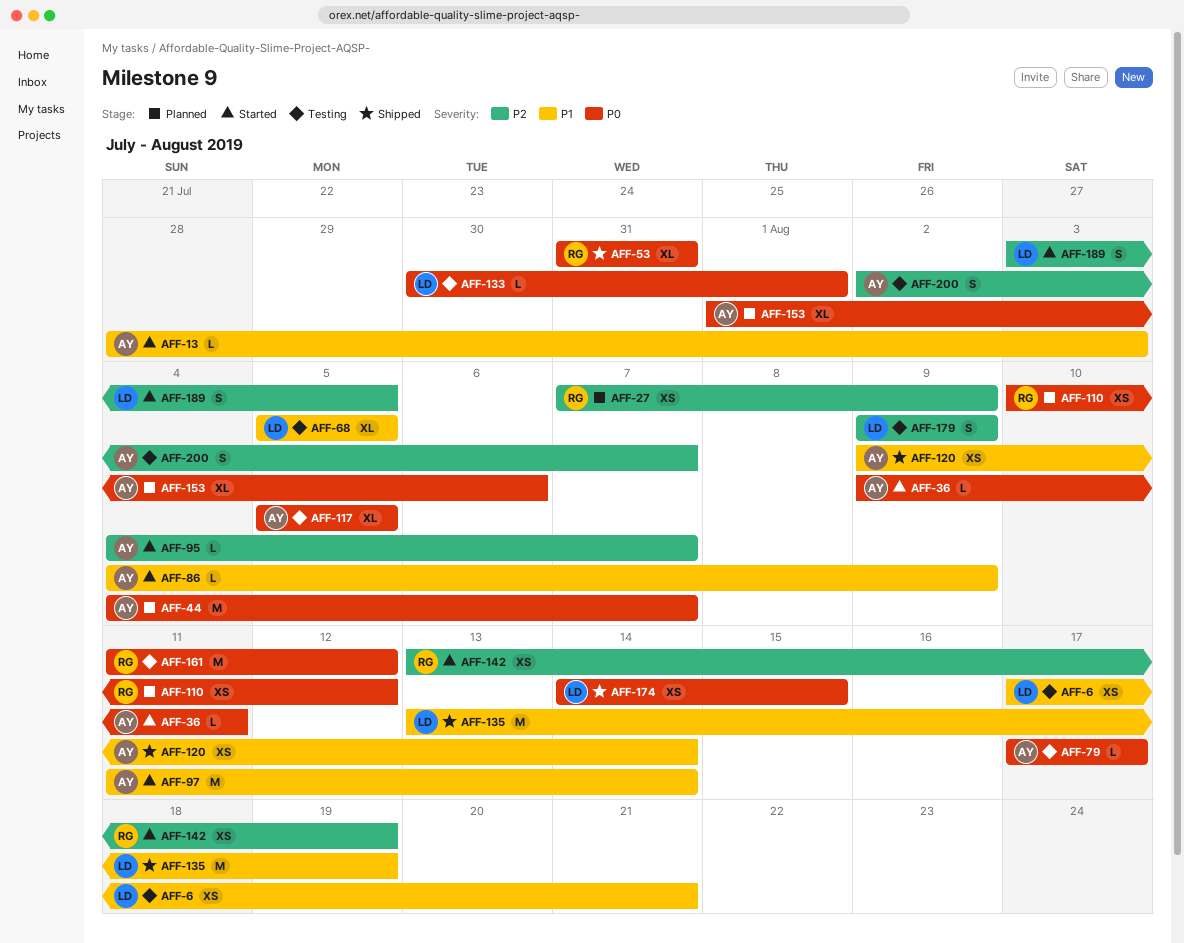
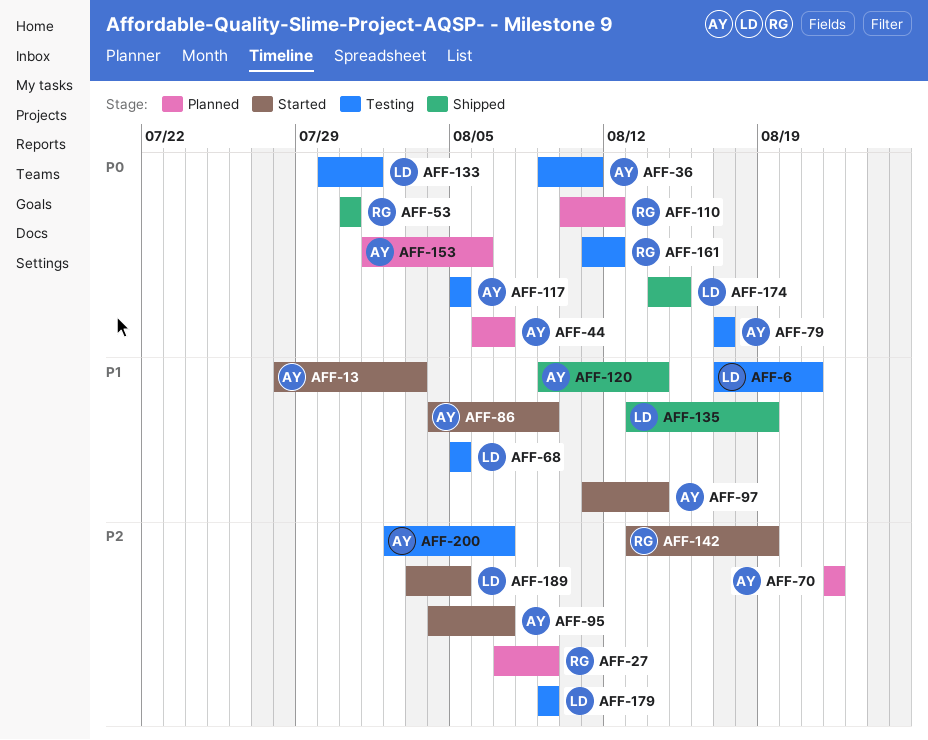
AFF-36, status: Started -> Testing
AFF-44, start: Aug 4 -> Aug 6
AFF-70: none -> present

